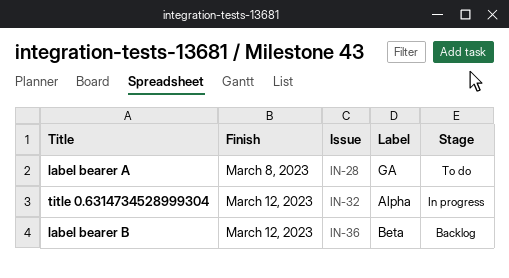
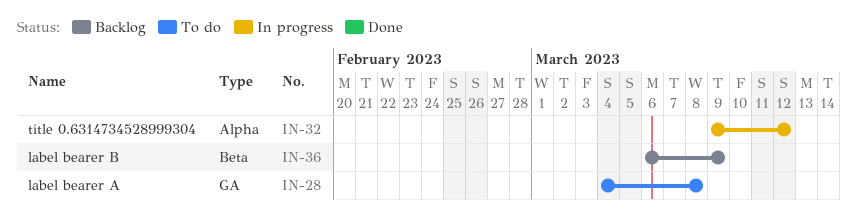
IN-36, due: Mar 12 -> Mar 9

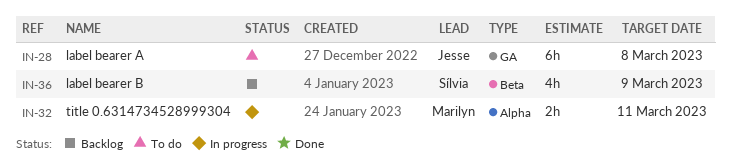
IN-32, due: Mar 12 -> Mar 11

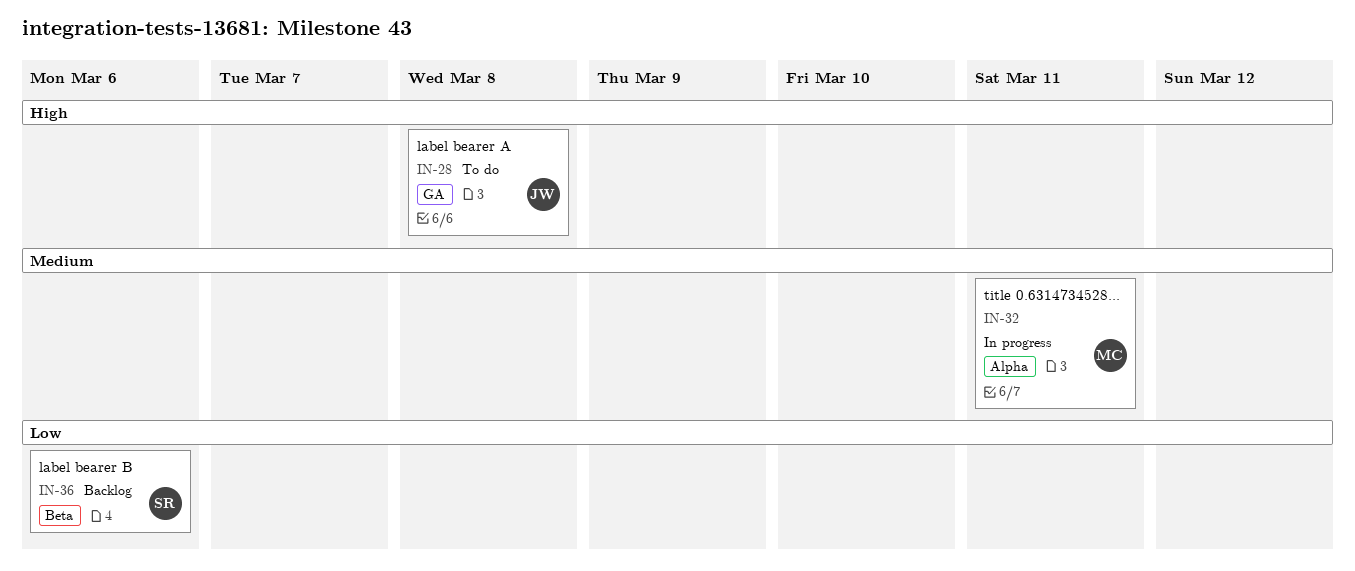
IN-36, due: Mar 9 -> Mar 6

